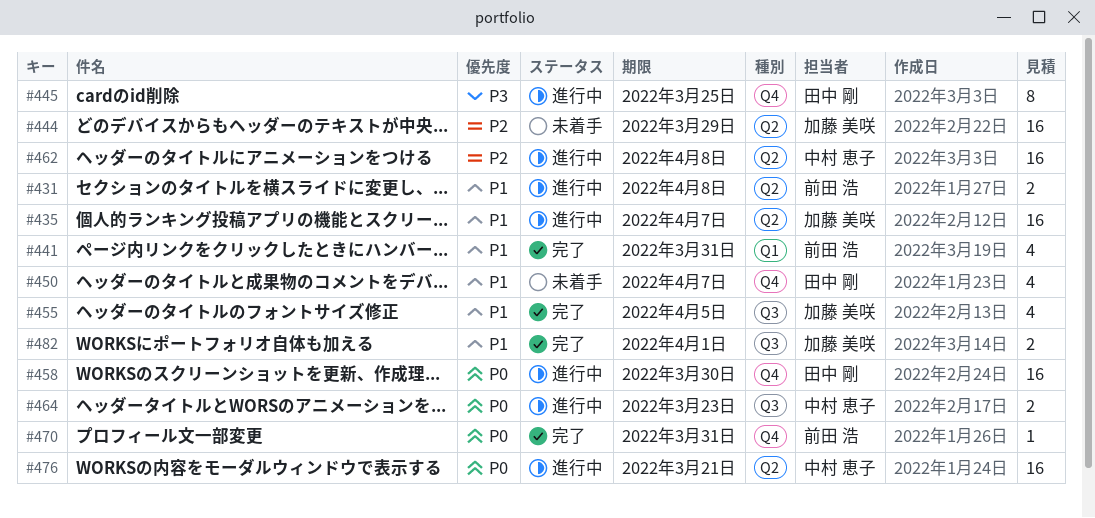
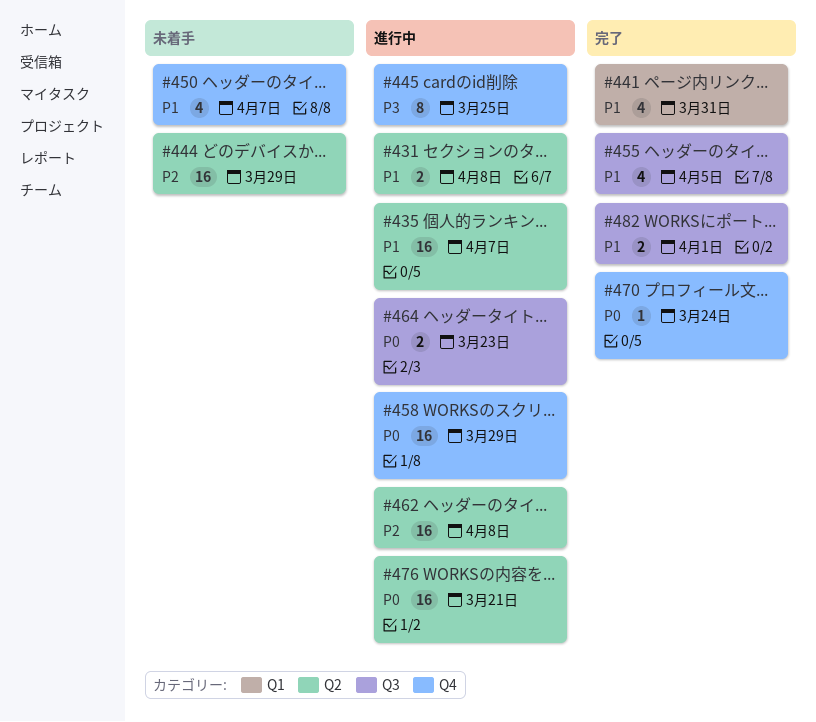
#458, due: Mar 30 -> Mar 29
#470, due: Mar 31 -> Mar 24

